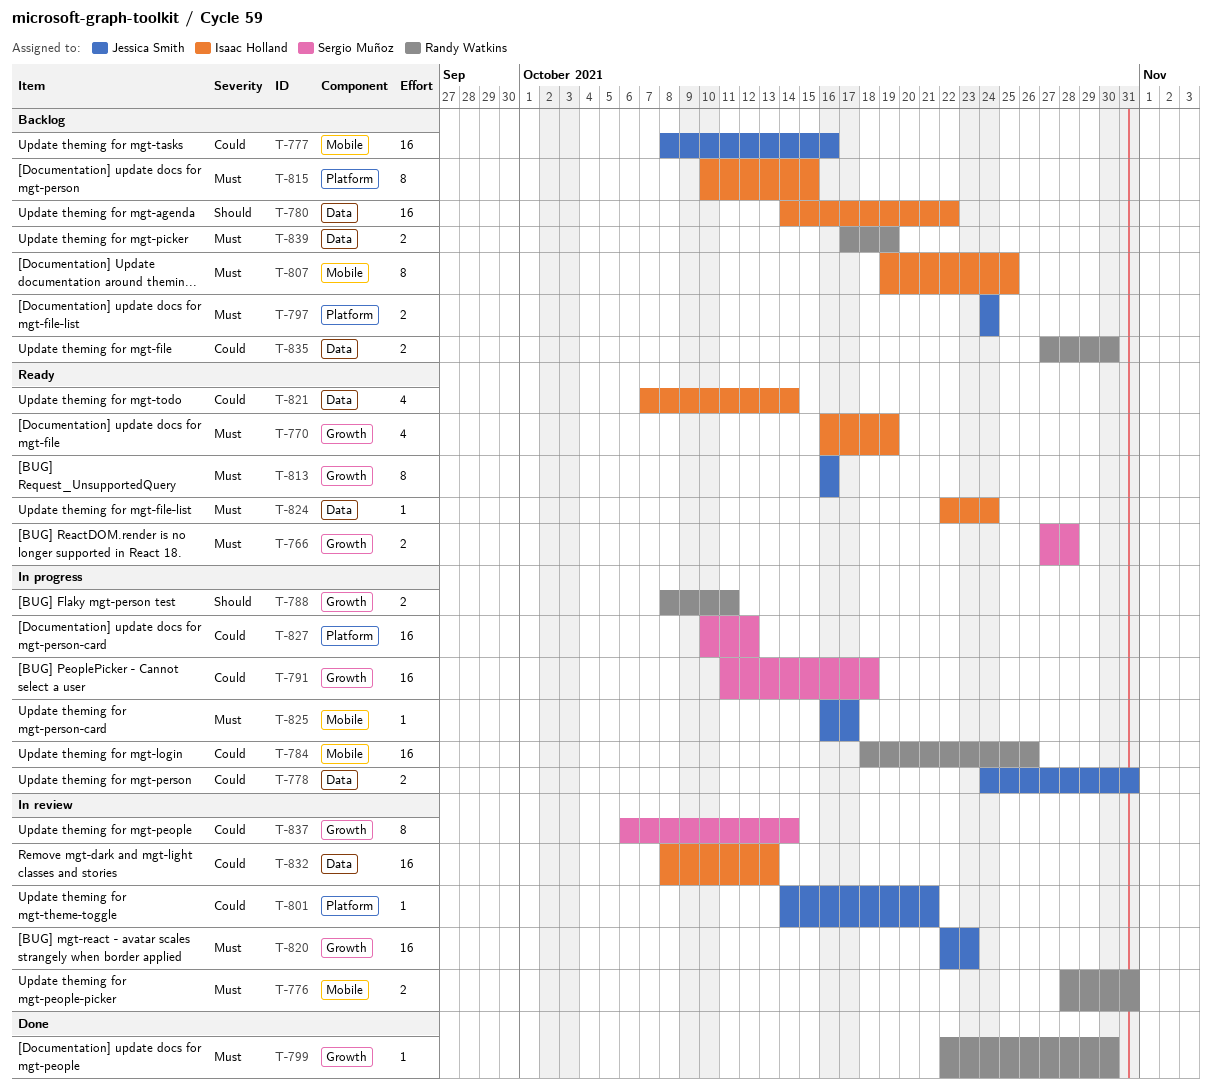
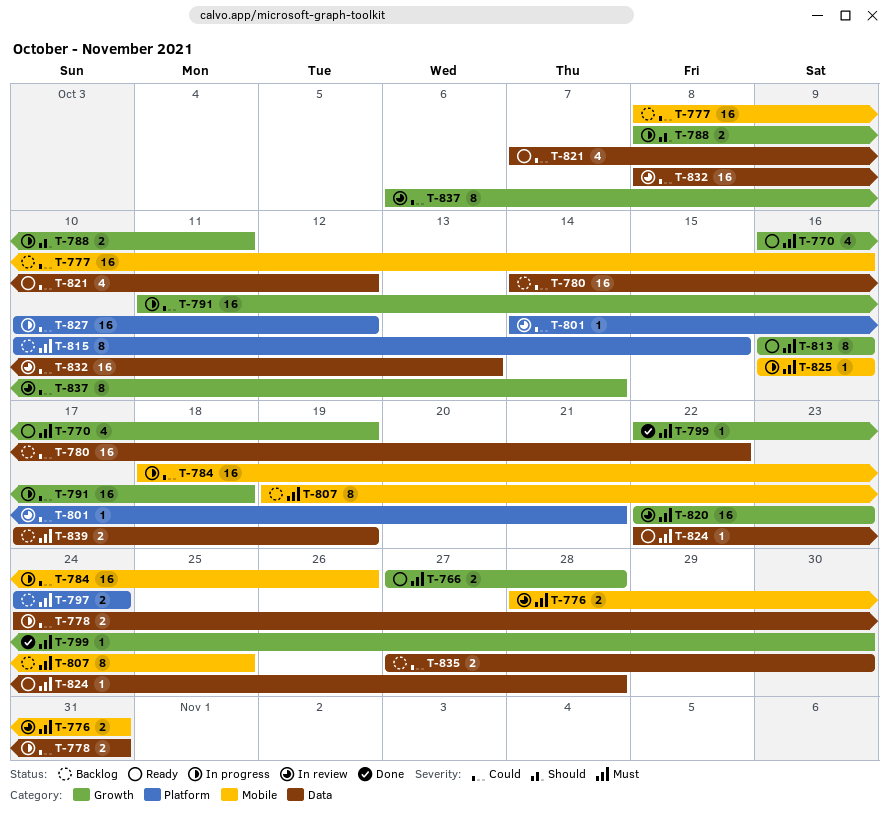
T-780, priority: Should -> Could
T-821, due: Oct 14 -> Oct 12
T-824, due: Oct 24 -> Oct 28
T-825, due: Oct 17 -> Oct 16

